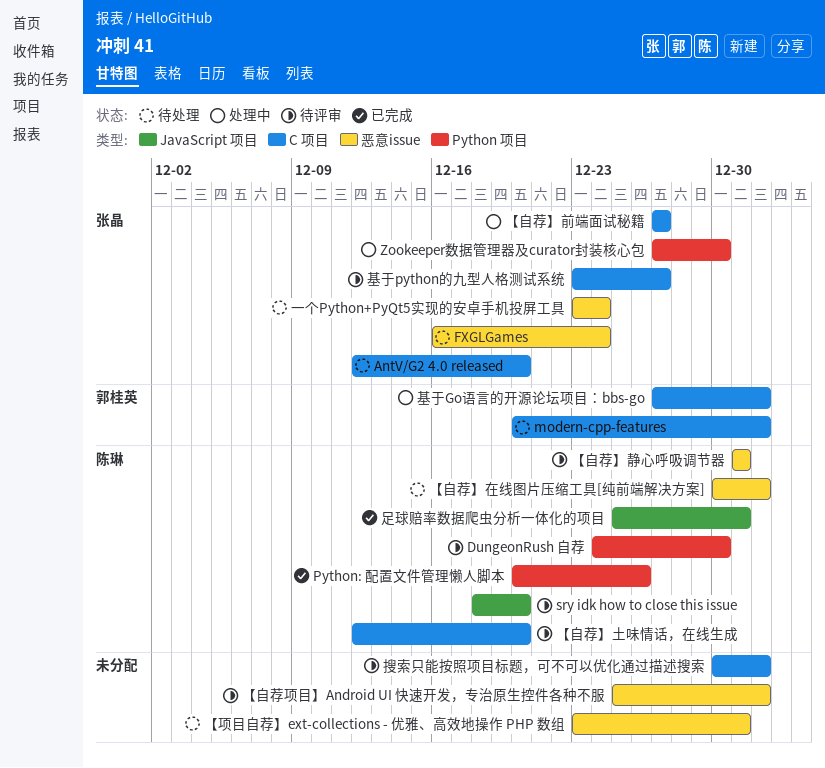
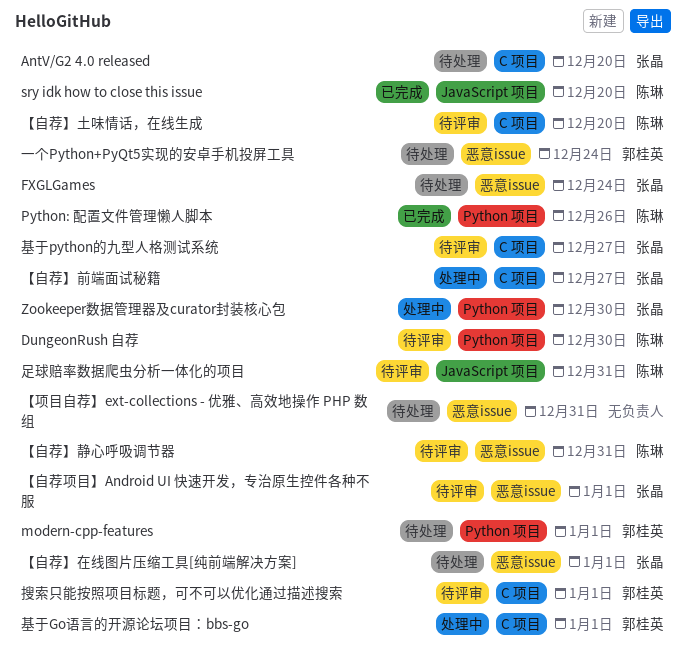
modern-cpp-features, label: C 项目 -> Python 项目
sry idk how to close this issue, status: 待评审 -> 已完成
【自荐】在线图片压缩工具[纯前端解决方案], owner: 陈琳 -> 张晶
【自荐项目】Android UI 快速开发，专治原生控件各种不服, owner: none -> 张晶
一个Python+PyQt5实现的安卓手机投屏工具, owner: 张晶 -> 郭桂英
搜索只能按照项目标题，可不可以优化通过描述搜索, owner: none -> 郭桂英
足球赔率数据爬虫分析一体化的项目, status: 已完成 -> 待评审

